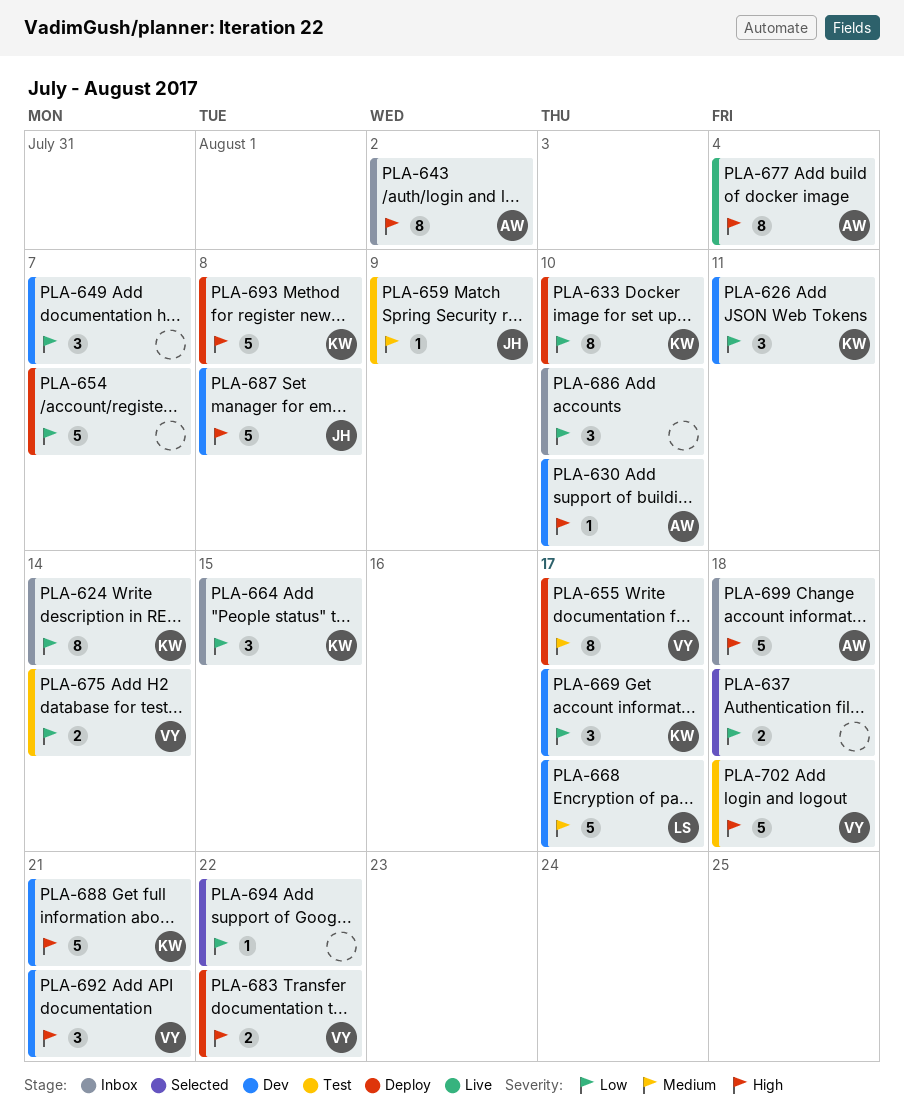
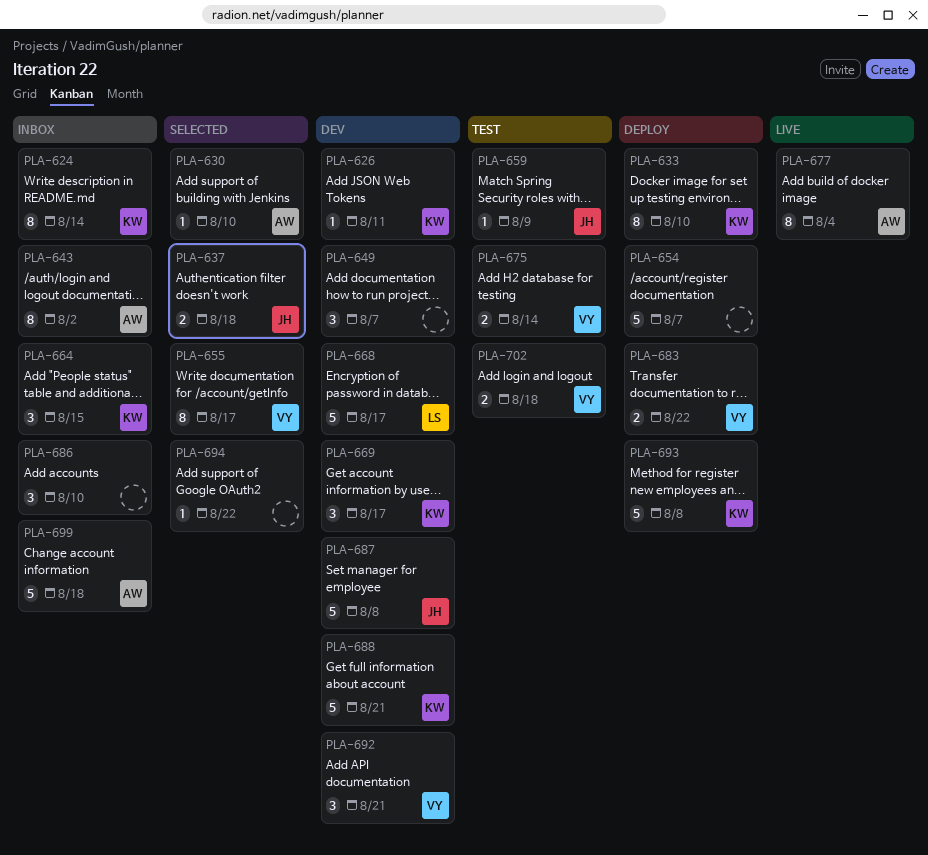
PLA-626, estimate: 3 -> 1
PLA-630, status: Dev -> Selected
PLA-637, owner: none -> JH
PLA-655, status: Deploy -> Selected
PLA-702, estimate: 5 -> 2

